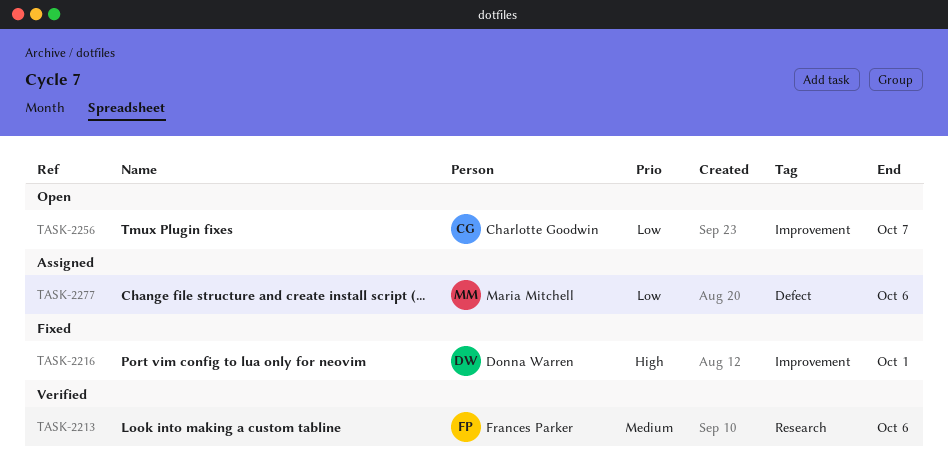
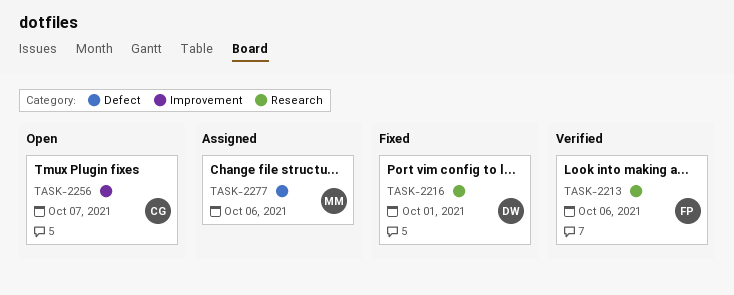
TASK-2216, label: Improvement -> Research

